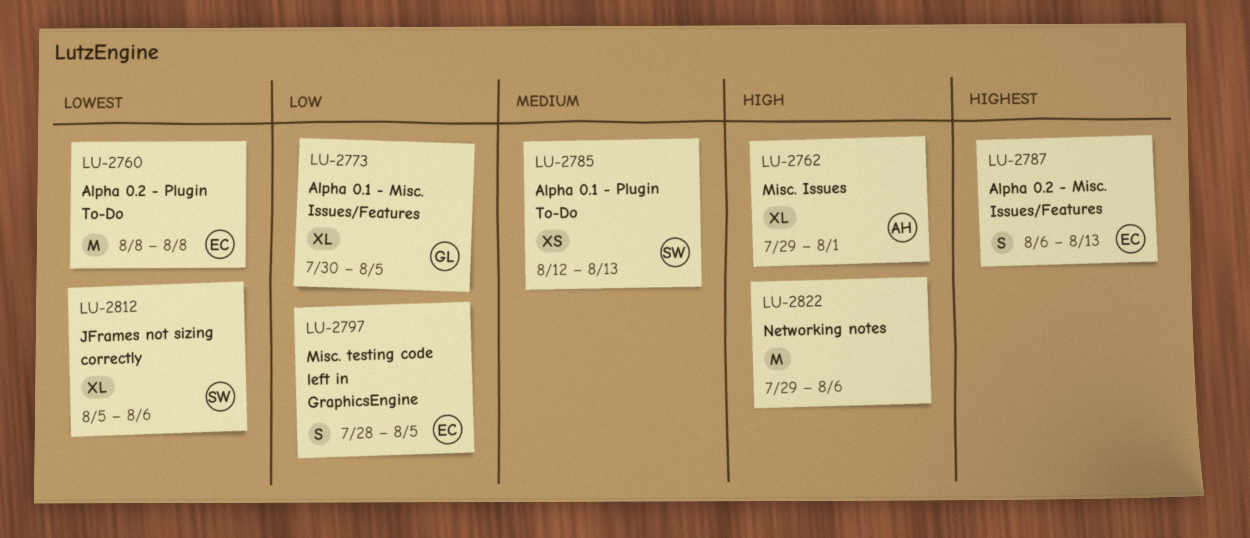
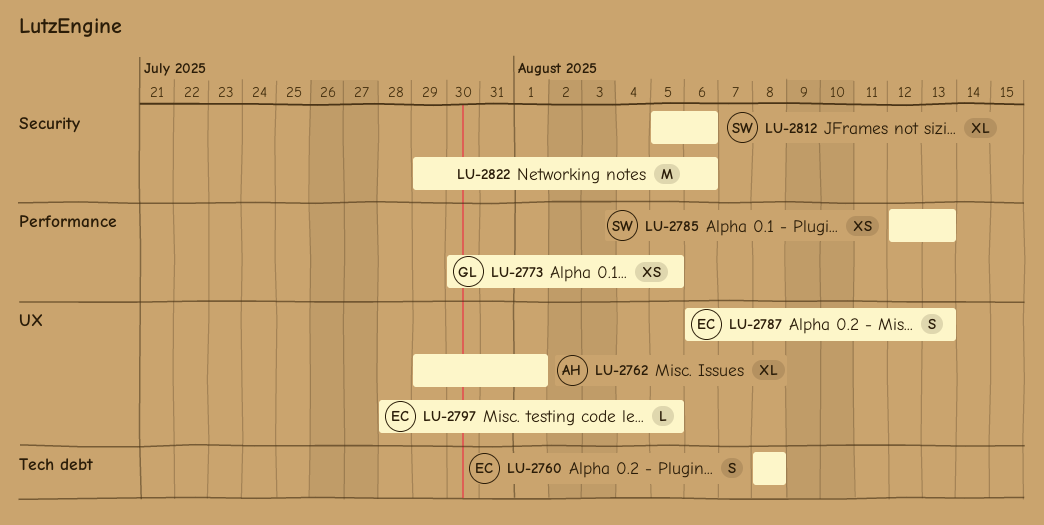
LU-2760, estimate: M -> S
LU-2773, estimate: XL -> XS
LU-2797, estimate: S -> L

